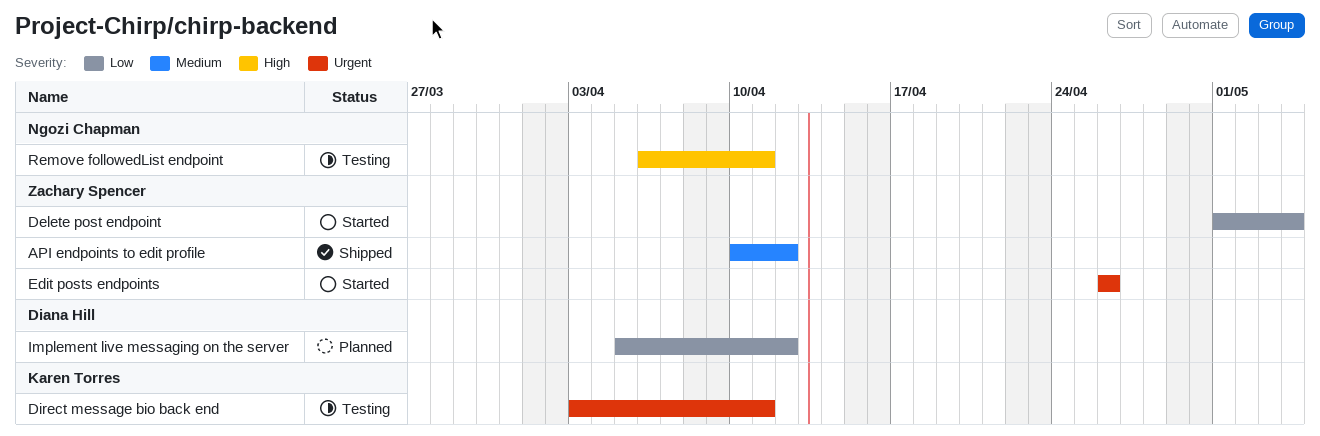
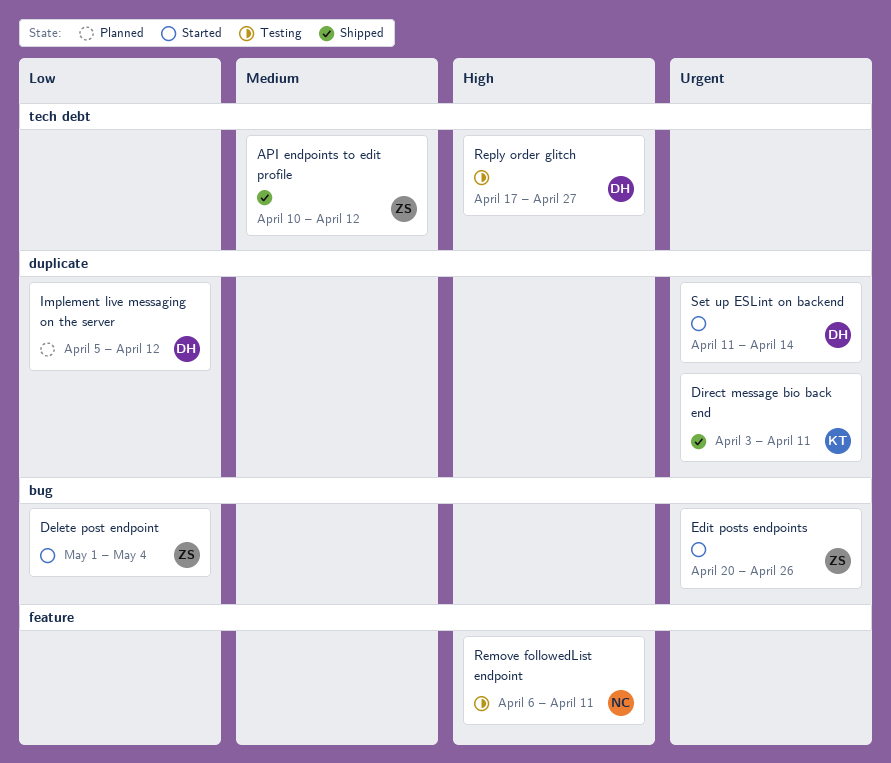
Direct message bio back end, status: Testing -> Shipped
Edit posts endpoints, start: Apr 26 -> Apr 20
Reply order glitch: none -> present
Set up ESLint on backend: none -> present

